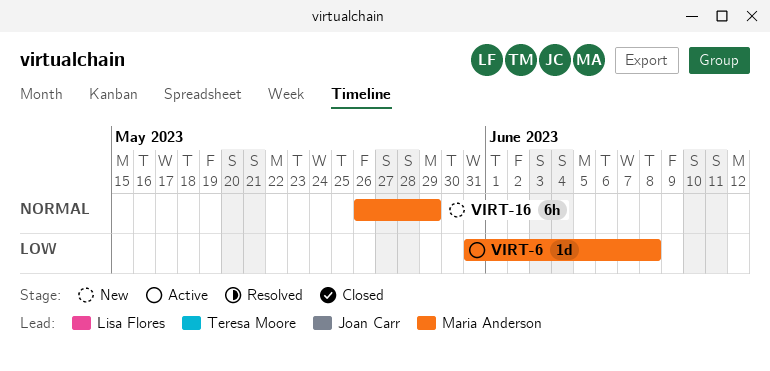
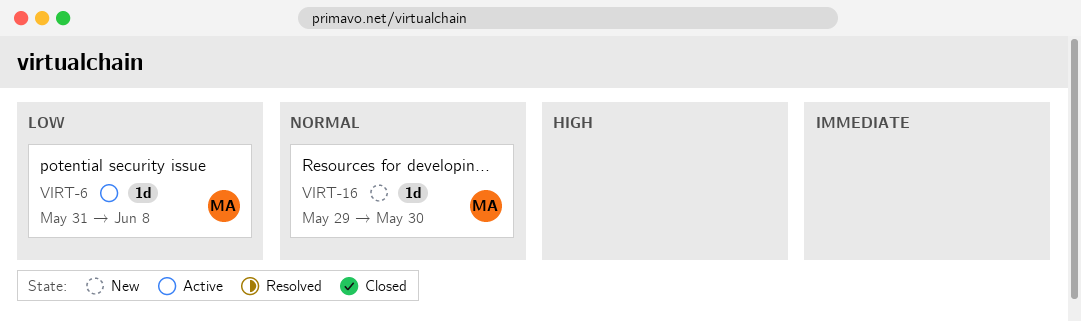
VIRT-16, estimate: 6h -> 1d
VIRT-16, start: May 26 -> May 29
VIRT-16, due: May 29 -> May 30

